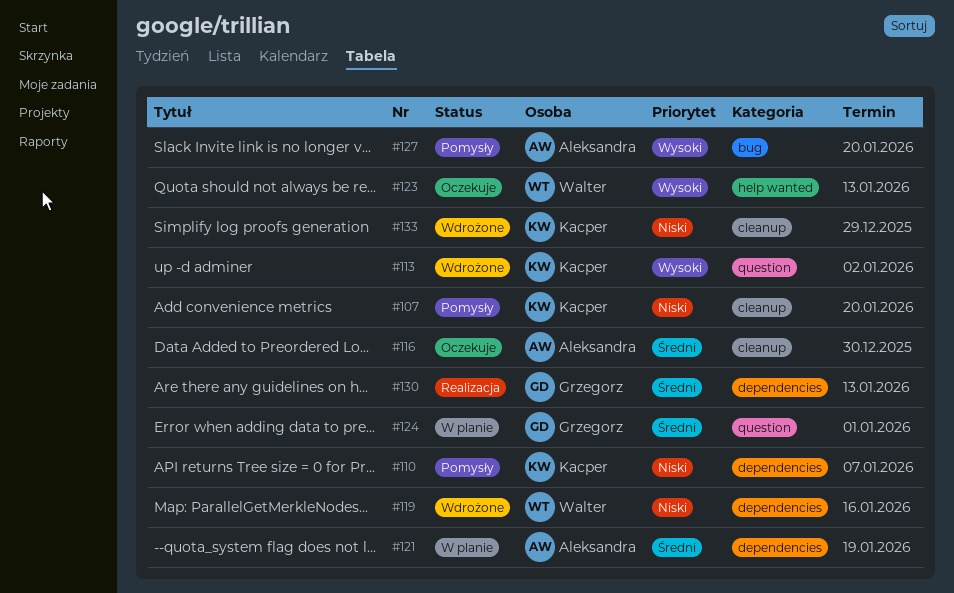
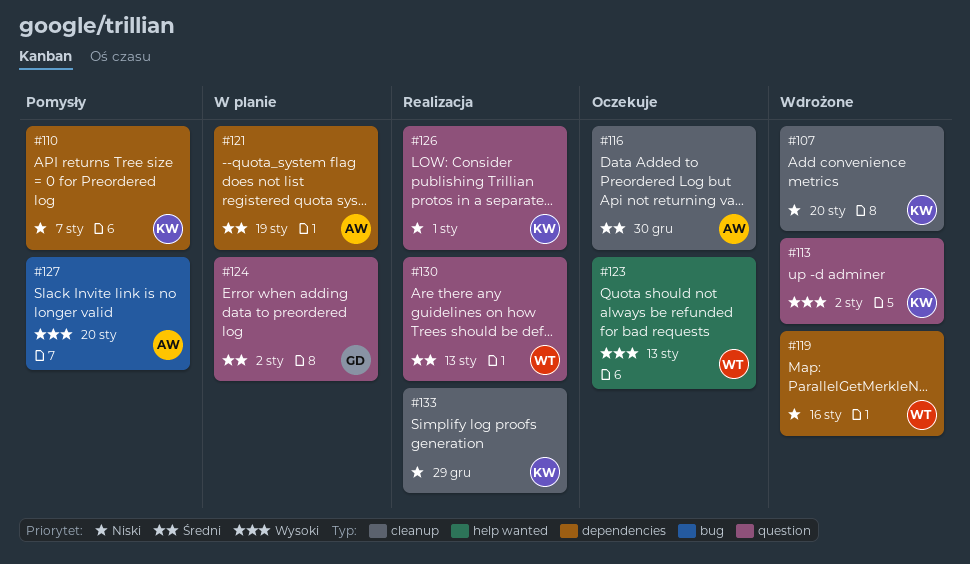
#107, status: Pomysły -> Wdrożone
#124, due: Jan 1 -> Jan 2
#126: none -> present
#130, owner: Grzegorz -> Walter
#130, label: dependencies -> question
#133, status: Wdrożone -> Realizacja

